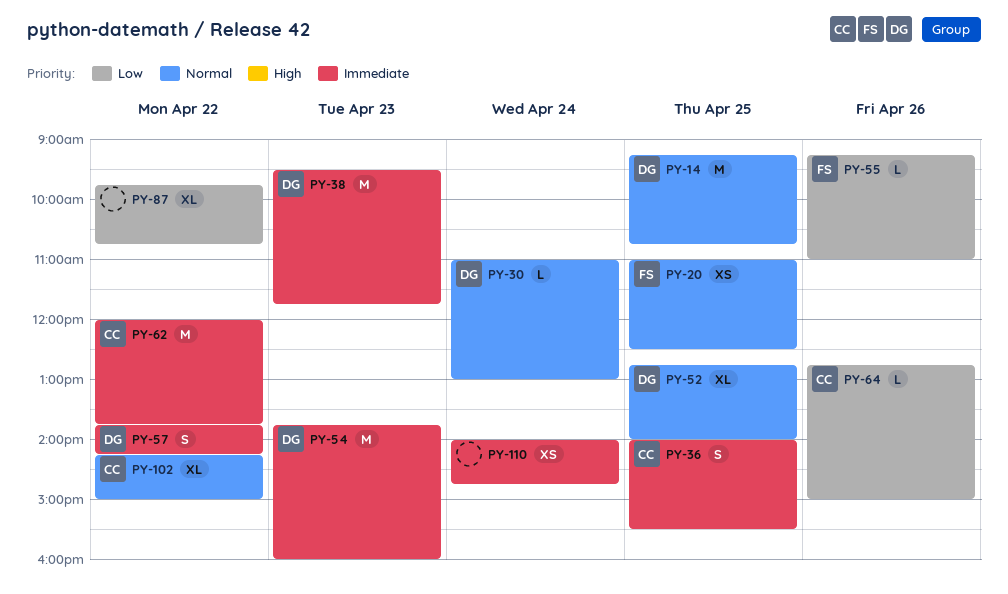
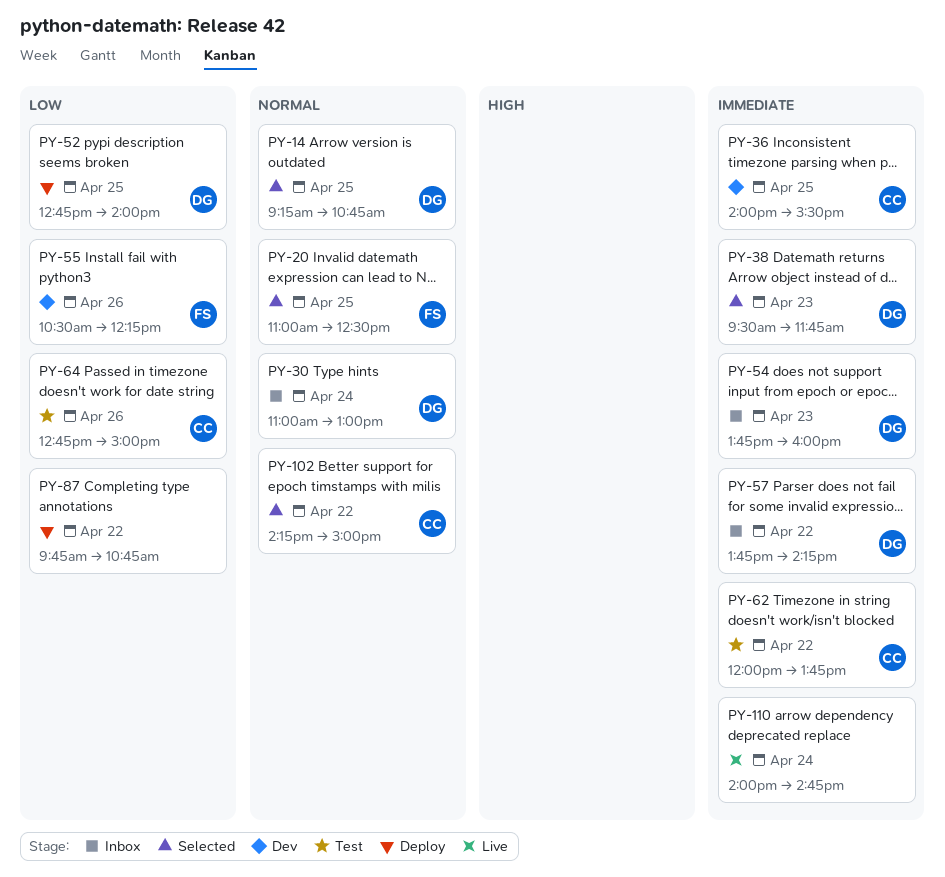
PY-52, priority: Normal -> Low
PY-55, begins: 09:15 -> 10:30
PY-55, ends: 11:00 -> 12:15

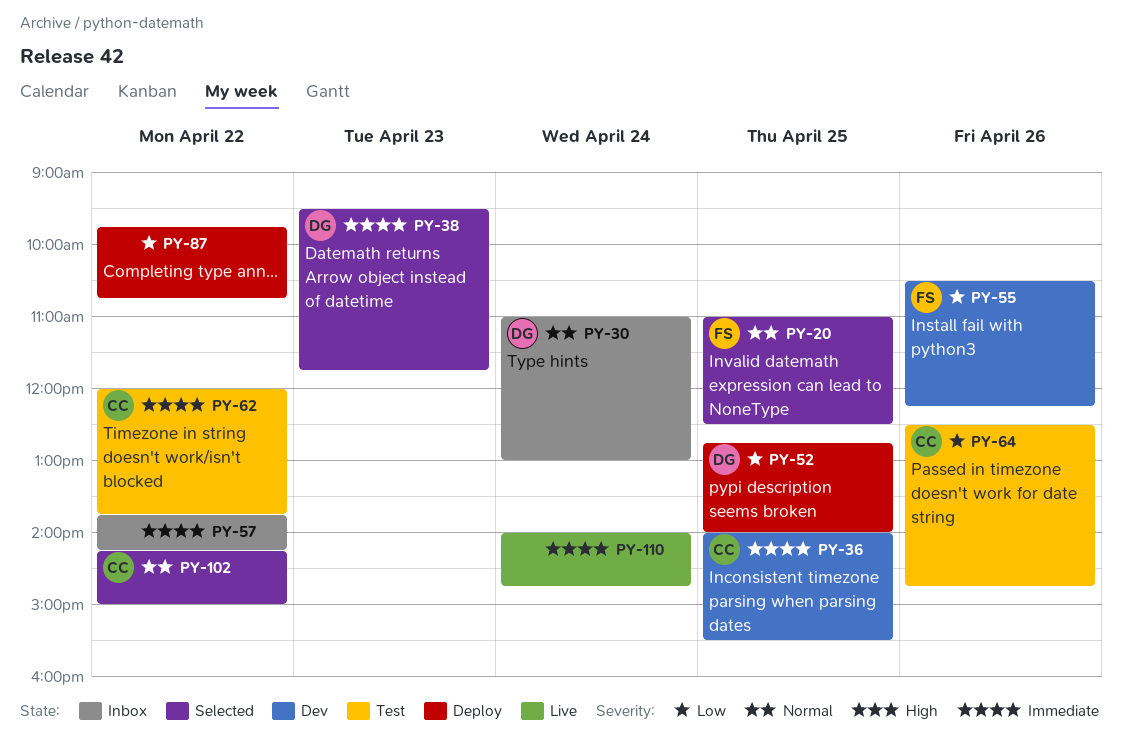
PY-14: present -> none
PY-54: present -> none
PY-57, owner: DG -> none
PY-64, begins: 12:45 -> 12:30
PY-64, ends: 15:00 -> 14:45

